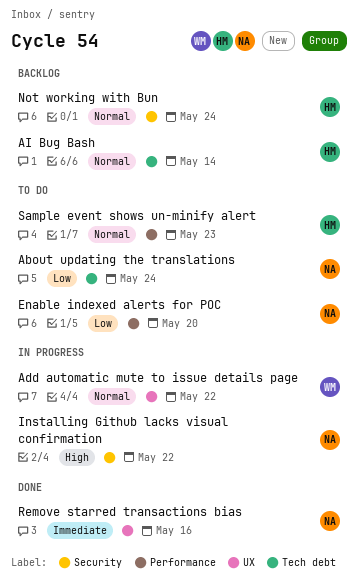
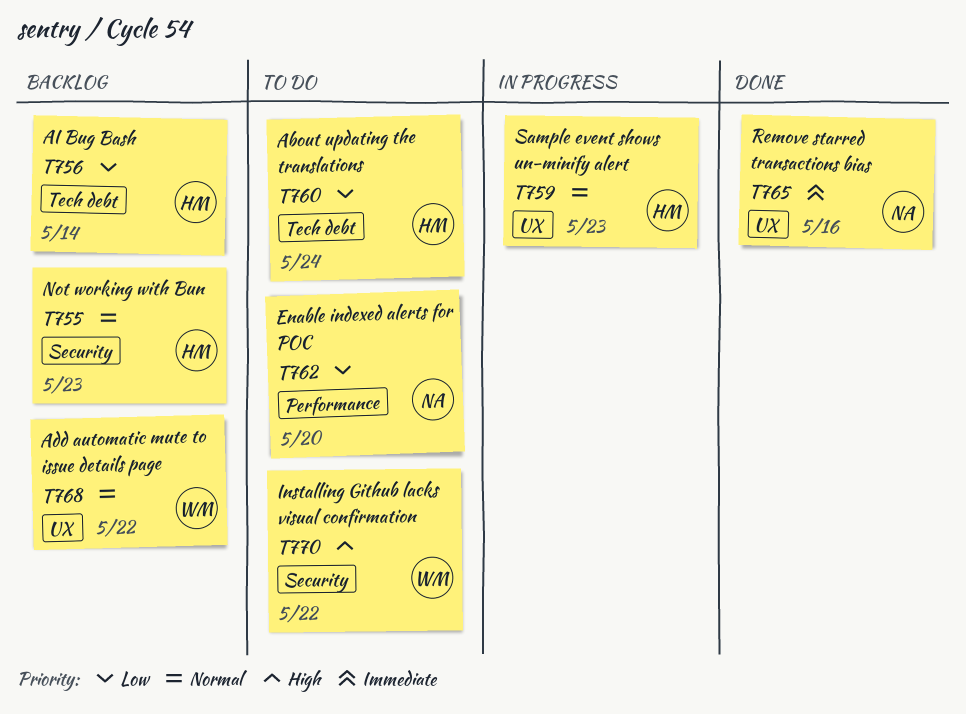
About updating the translations, owner: NA -> HM
Add automatic mute to issue details page, status: In progress -> Backlog
AI Bug Bash, priority: Normal -> Low
Installing Github lacks visual confirmation, status: In progress -> To do
Installing Github lacks visual confirmation, owner: NA -> WM
Not working with Bun, due: May 24 -> May 23
Sample event shows un-minify alert, status: To do -> In progress
Sample event shows un-minify alert, label: Performance -> UX

